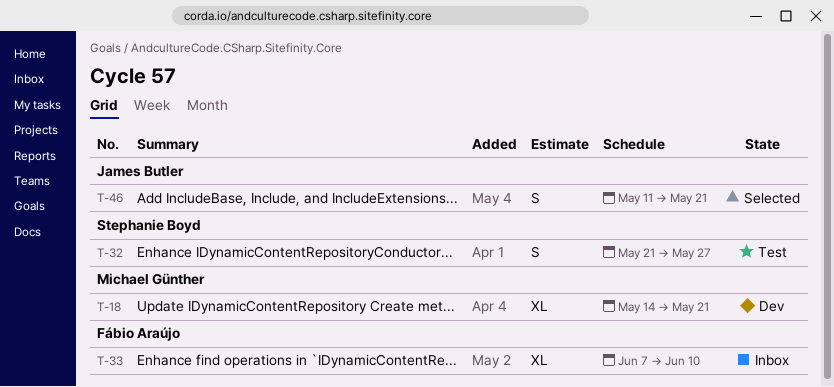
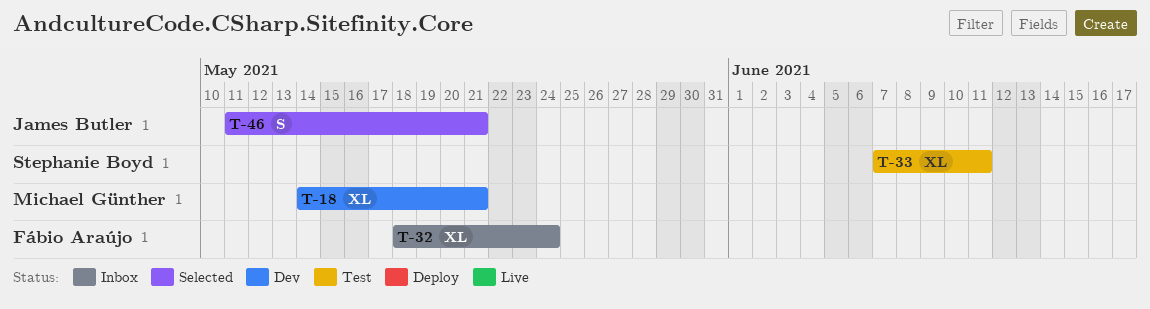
T-32, status: Test -> Inbox
T-32, owner: Stephanie Boyd -> Fábio Araújo
T-32, estimate: S -> XL
T-32, start: May 21 -> May 18
T-32, due: May 27 -> May 24
T-33, status: Inbox -> Test
T-33, owner: Fábio Araújo -> Stephanie Boyd
T-33, due: Jun 10 -> Jun 11

